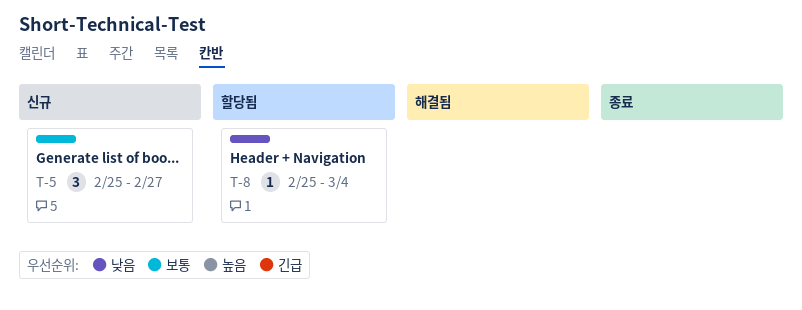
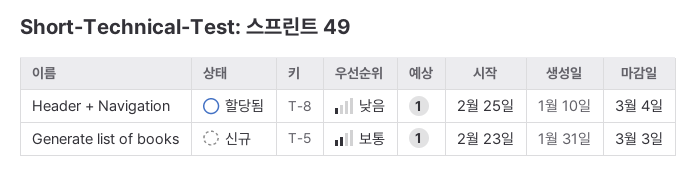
T-5, estimate: 3 -> 1
T-5, start: Feb 25 -> Feb 23
T-5, due: Feb 27 -> Mar 3

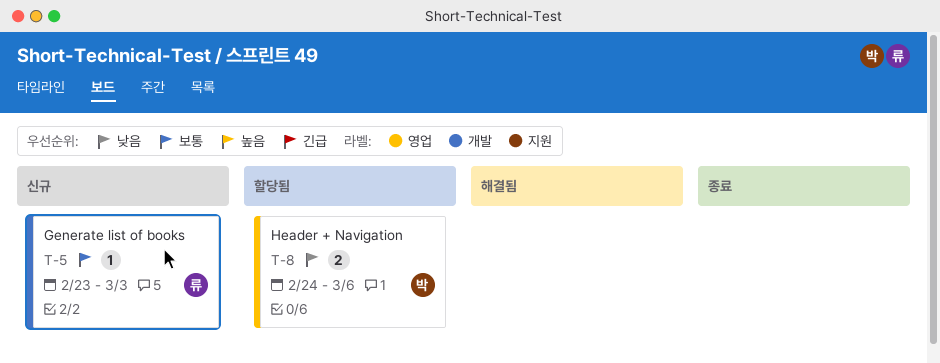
T-8, estimate: 1 -> 2
T-8, start: Feb 25 -> Feb 24
T-8, due: Mar 4 -> Mar 6

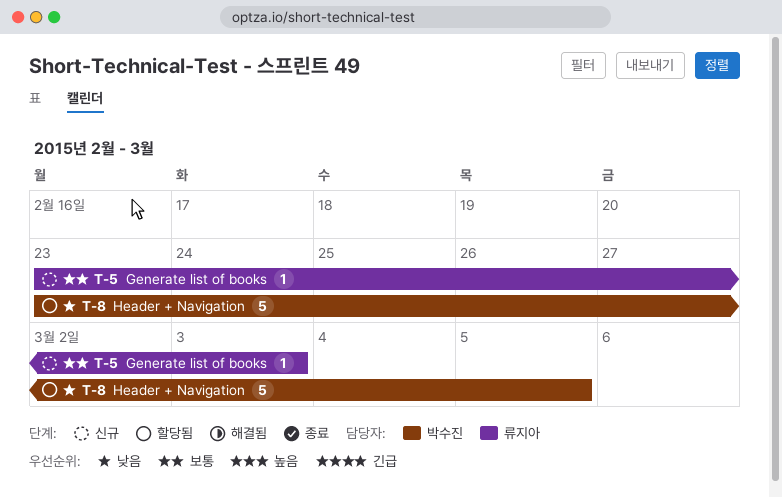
T-8, estimate: 2 -> 5
T-8, start: Feb 24 -> Feb 23
T-8, due: Mar 6 -> Mar 5

